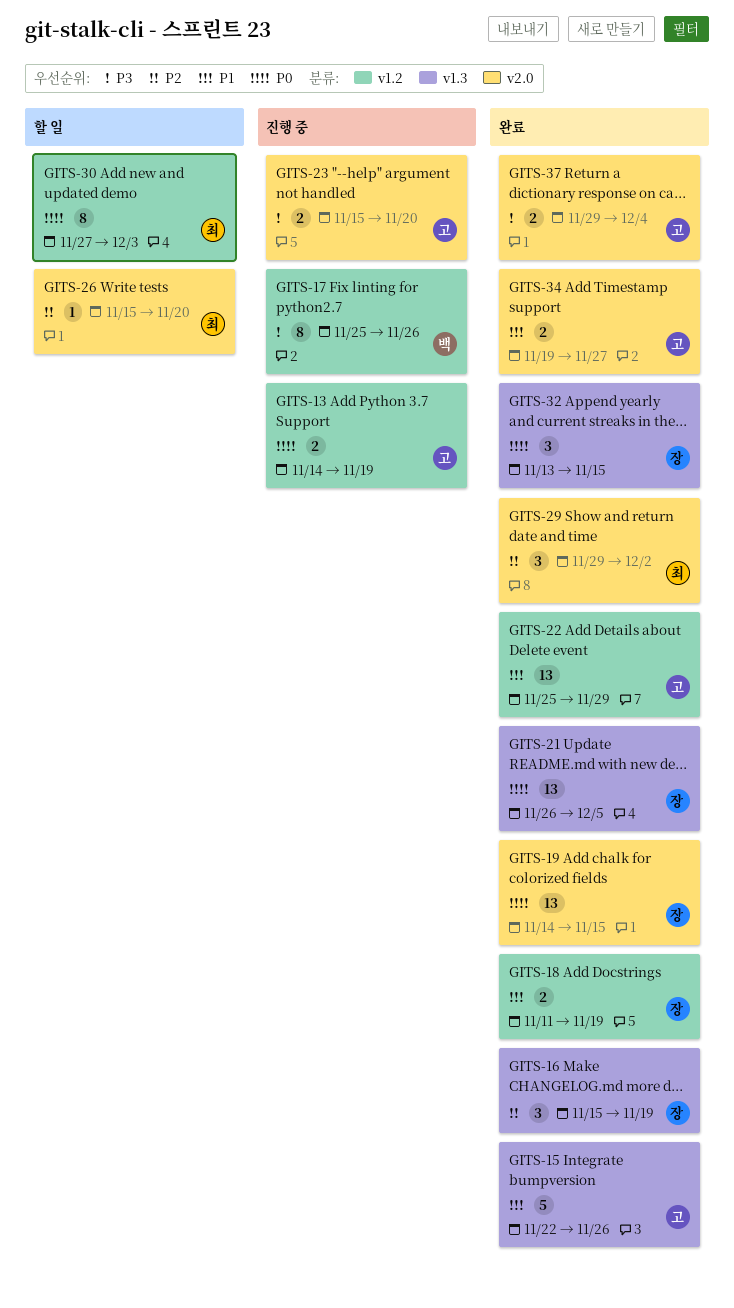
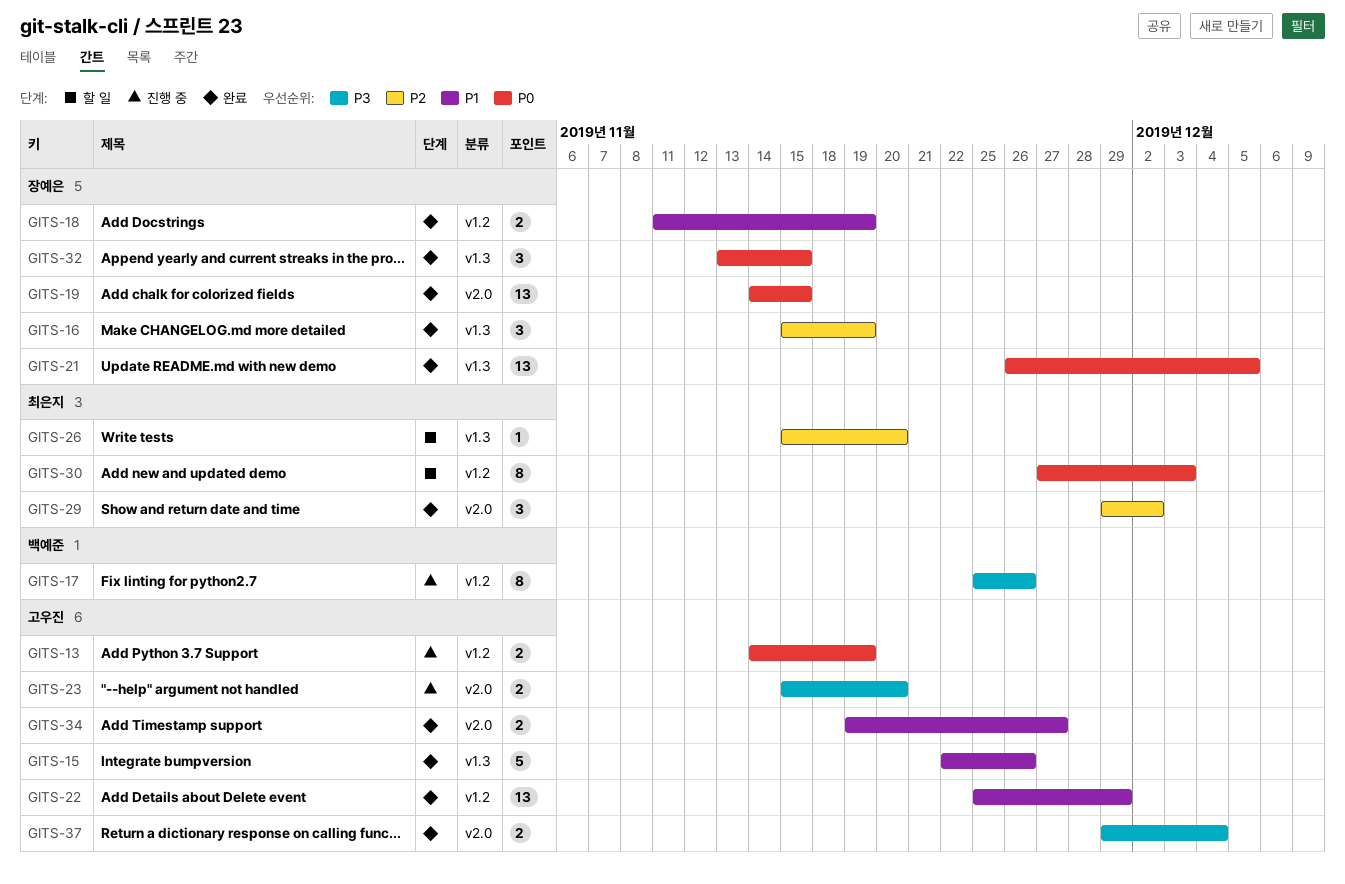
GITS-26, label: v2.0 -> v1.3

